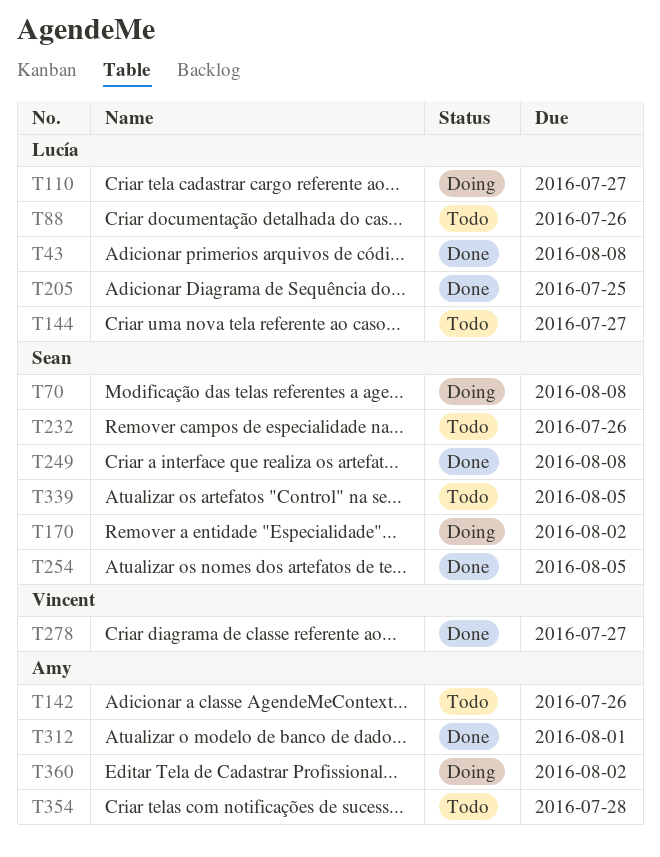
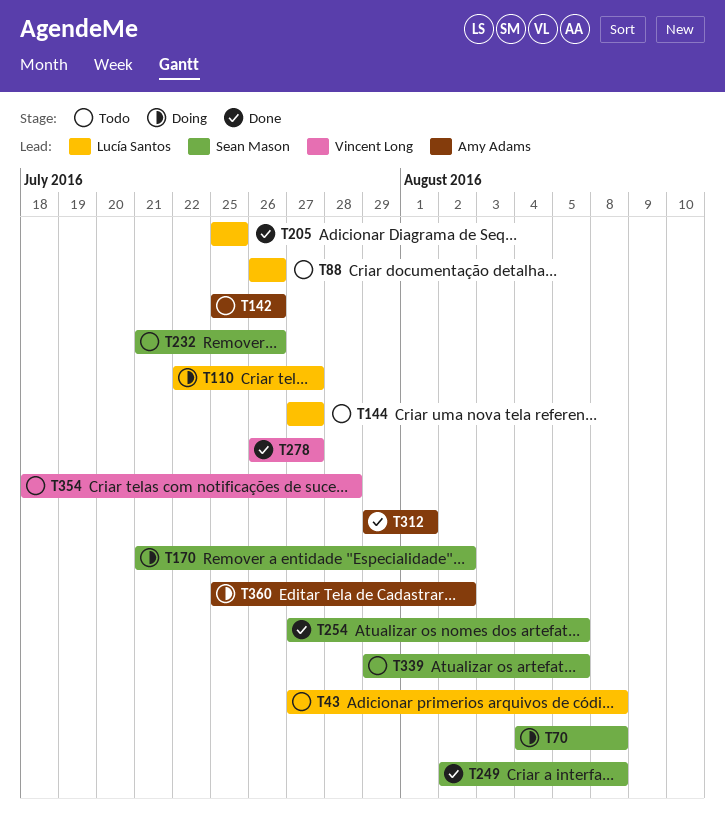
T43, status: Done -> Todo
T354, owner: Amy Adams -> Vincent Long

